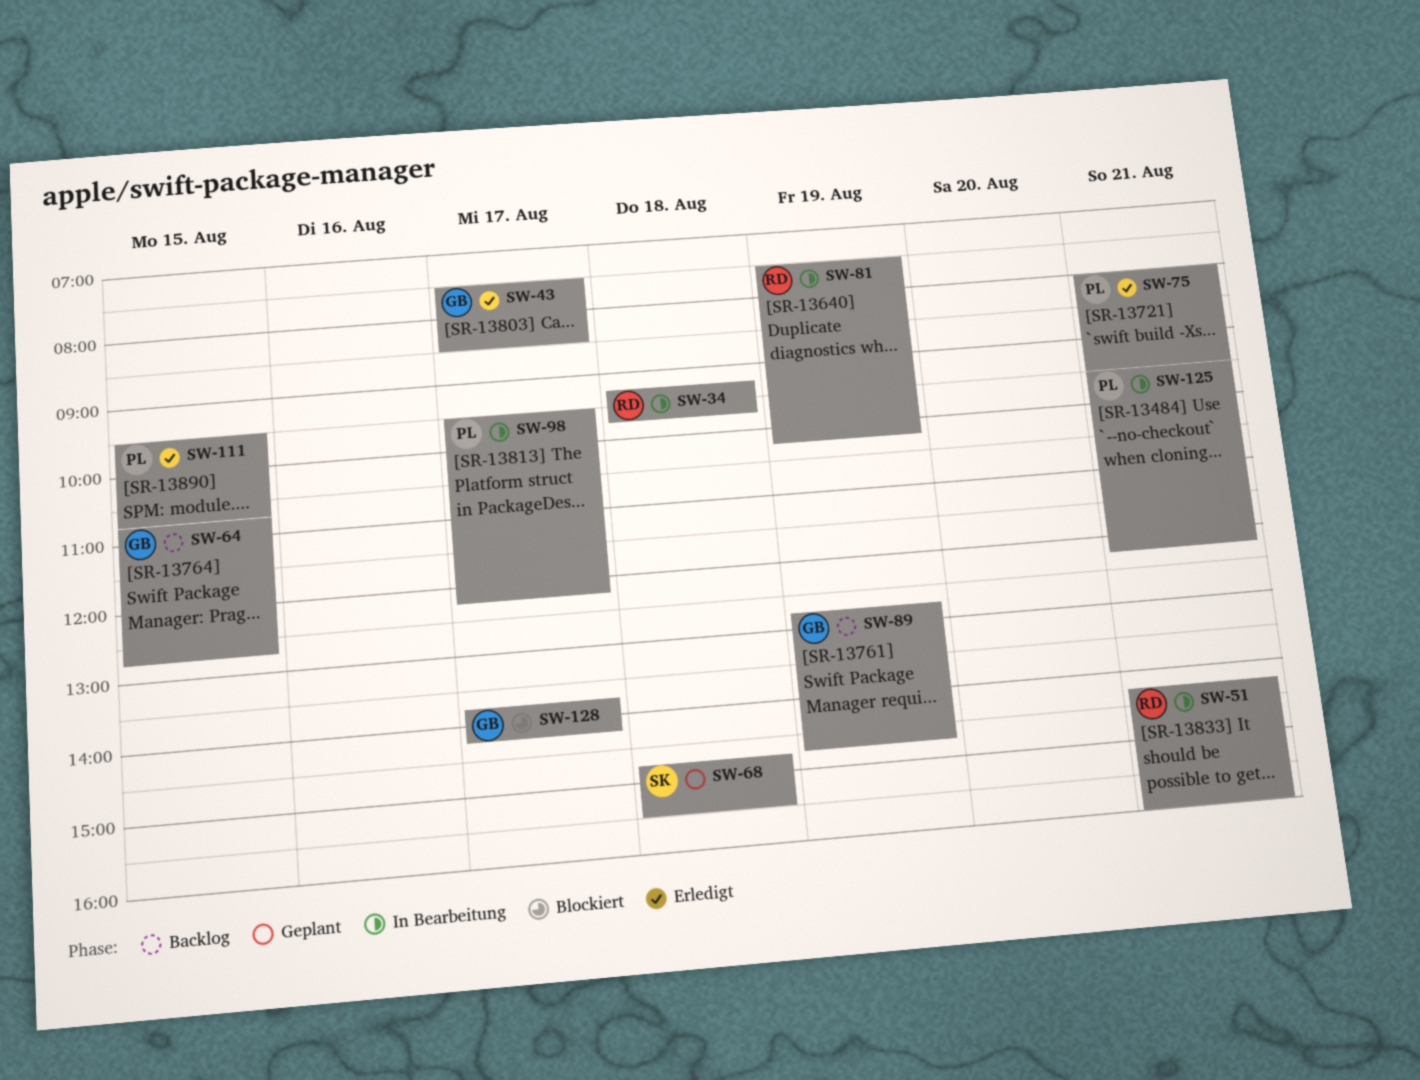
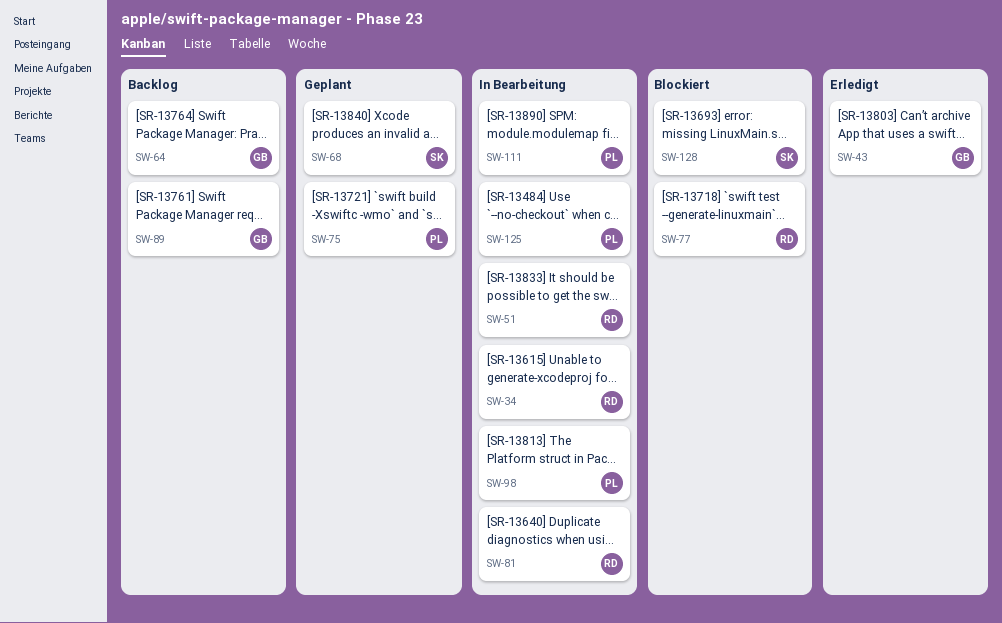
SW-75, status: Erledigt -> Geplant
SW-77: none -> present
SW-111, status: Erledigt -> In Bearbeitung
SW-128, owner: GB -> SK

